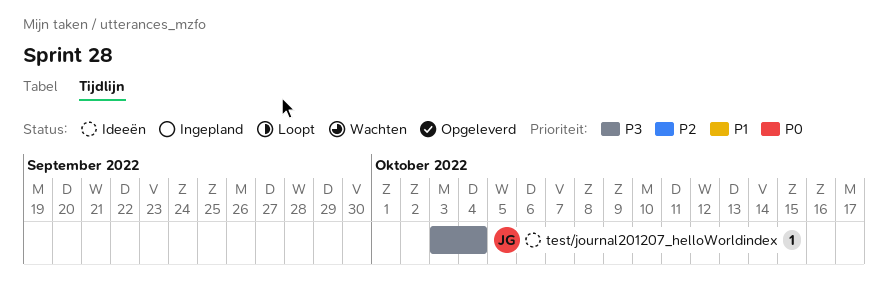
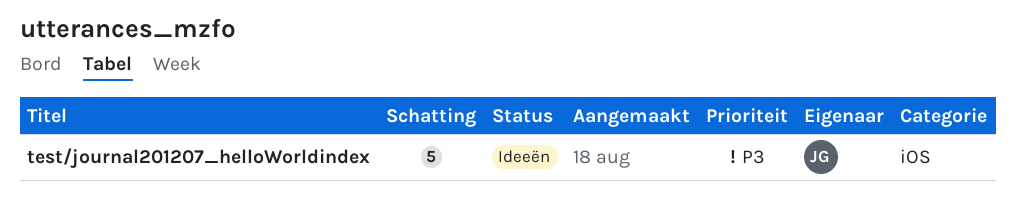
test/journal201207_helloWorldindex, estimate: 1 -> 5

